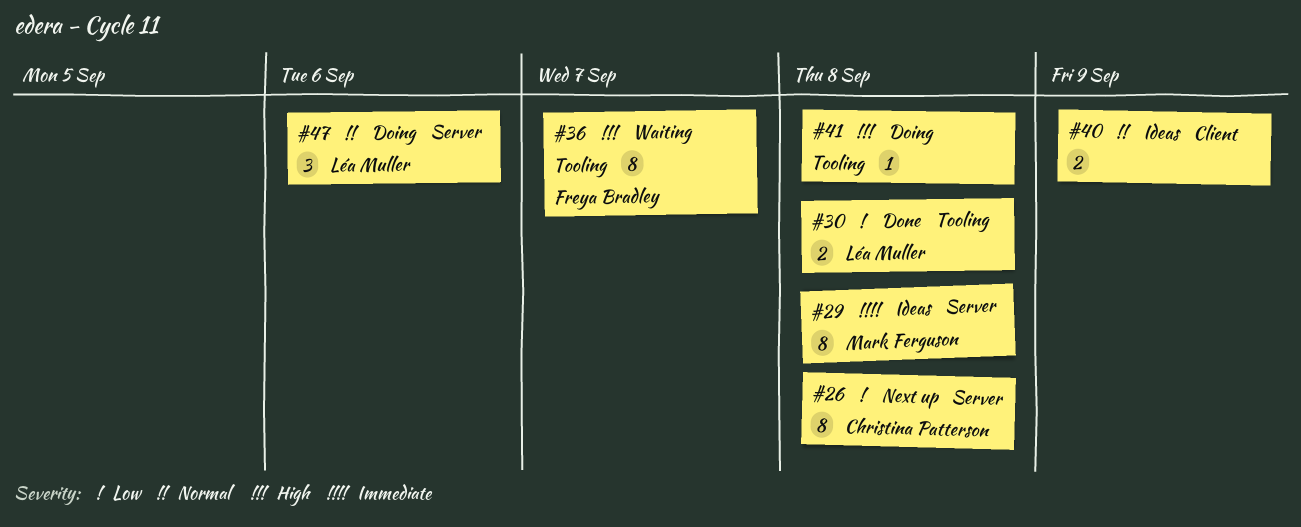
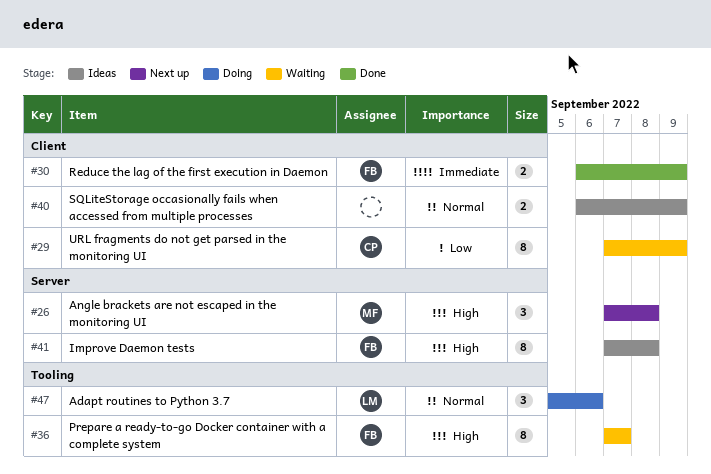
#26, owner: Christina Patterson -> Mark Ferguson
#26, priority: Low -> High
#26, estimate: 8 -> 3
#29, status: Ideas -> Waiting
#29, owner: Mark Ferguson -> Christina Patterson
#29, priority: Immediate -> Low
#29, label: Server -> Client
#29, due: Sep 8 -> Sep 9
#30, owner: Léa Muller -> Freya Bradley
#30, priority: Low -> Immediate
#30, label: Tooling -> Client
#30, due: Sep 8 -> Sep 9
#41, status: Doing -> Ideas
#41, owner: none -> Freya Bradley
#41, label: Tooling -> Server
#41, estimate: 1 -> 8
#47, label: Server -> Tooling

